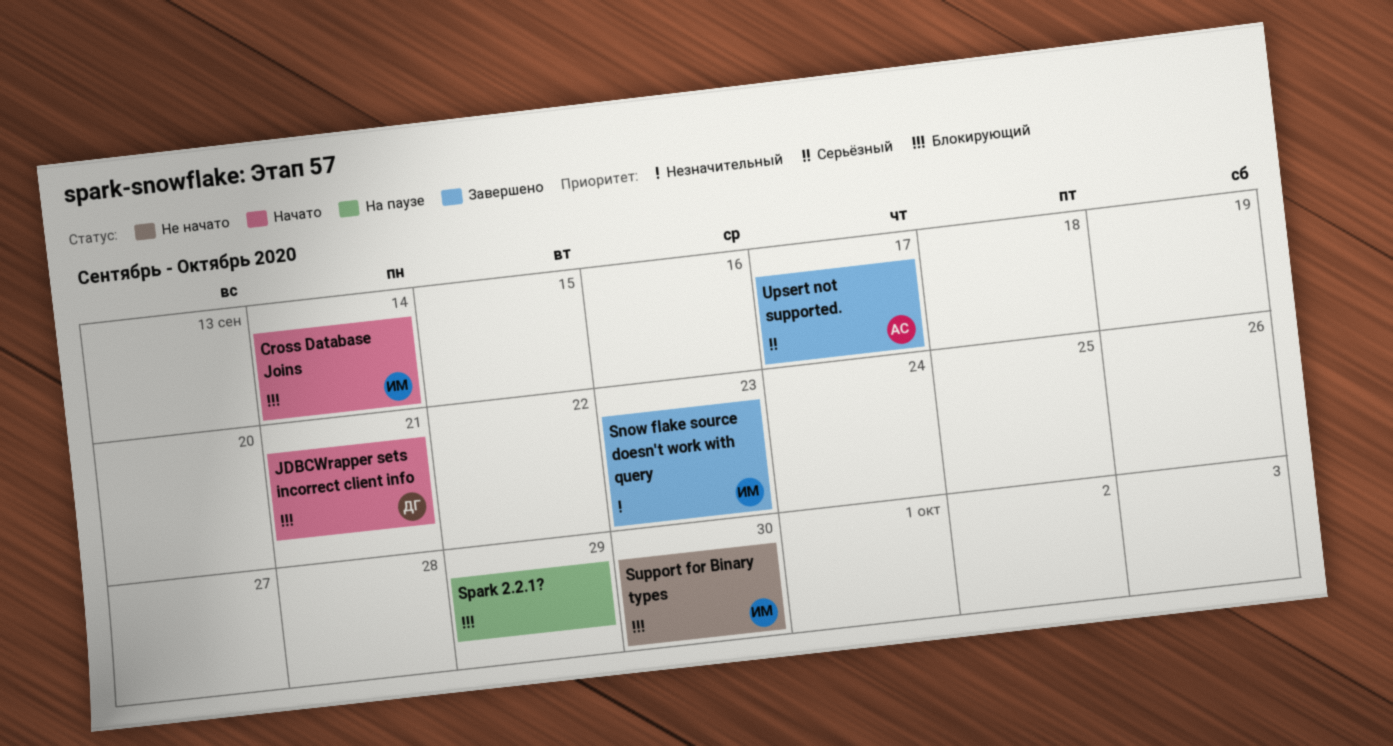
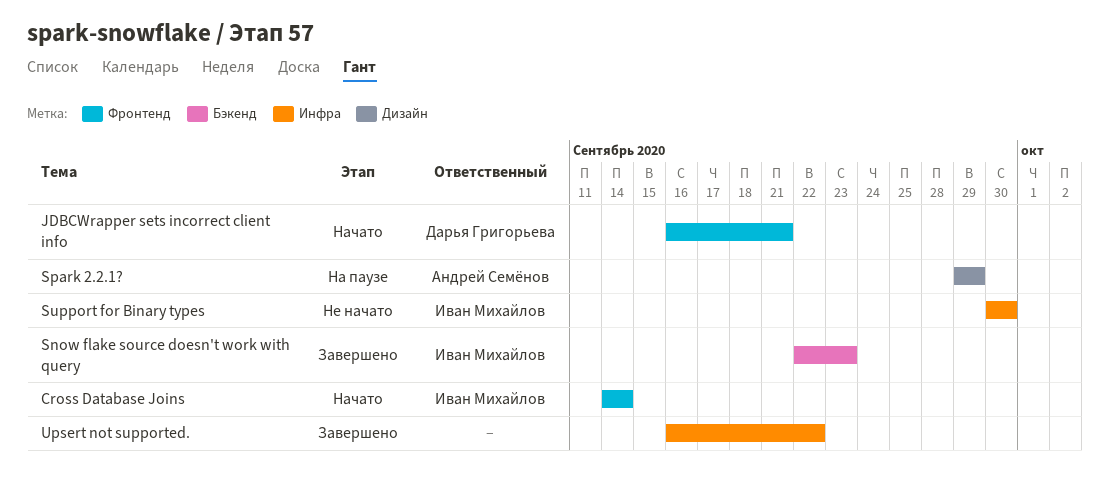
Spark 2.2.1?, owner: none -> Андрей Семёнов
Upsert not supported., owner: Андрей Семёнов -> none
Upsert not supported., due: Sep 17 -> Sep 22

